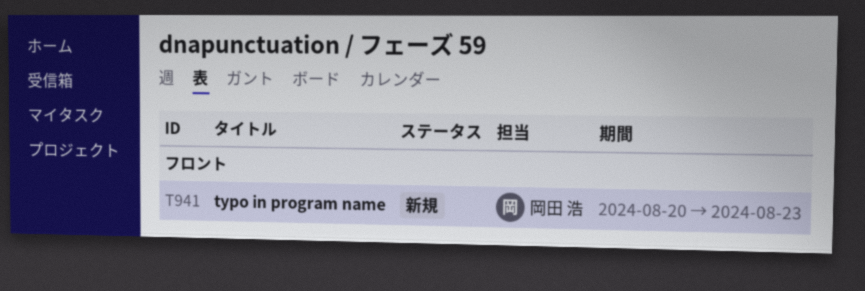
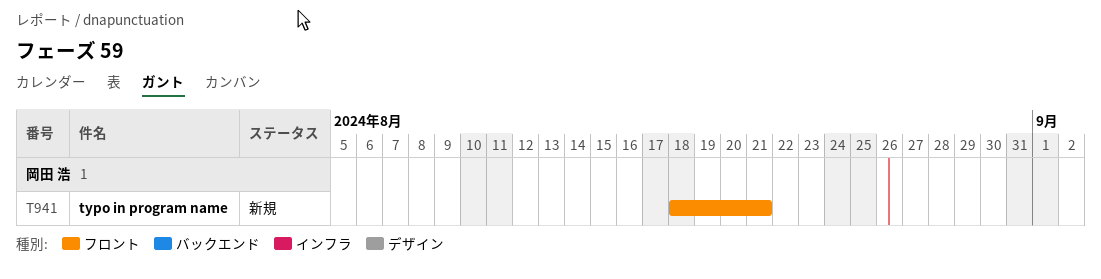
T941, start: Aug 20 -> Aug 18
T941, due: Aug 23 -> Aug 21

